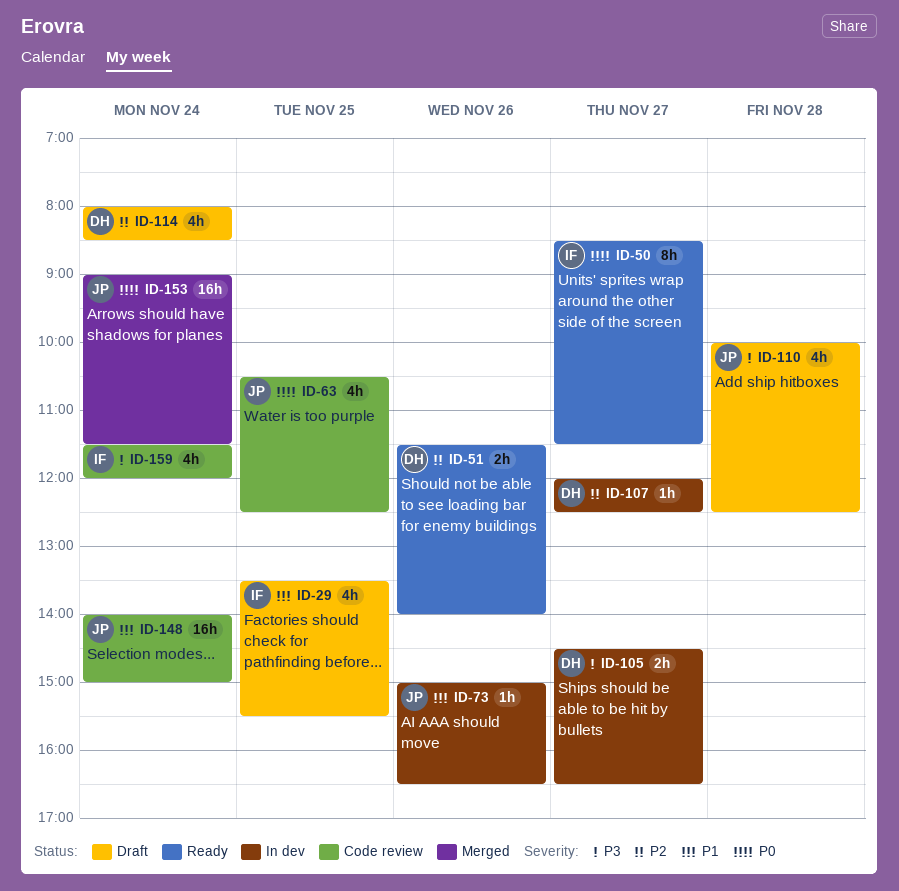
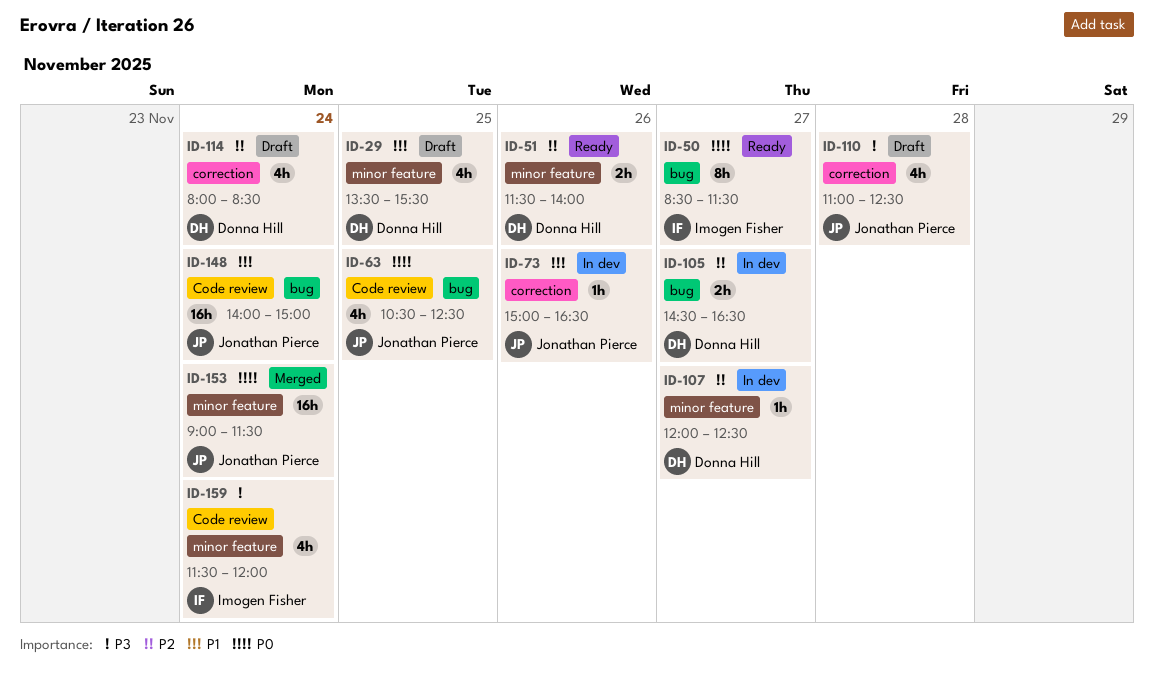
ID-29, owner: Imogen Fisher -> Donna Hill
ID-105, priority: P3 -> P2
ID-110, begins: 10:00 -> 11:00

